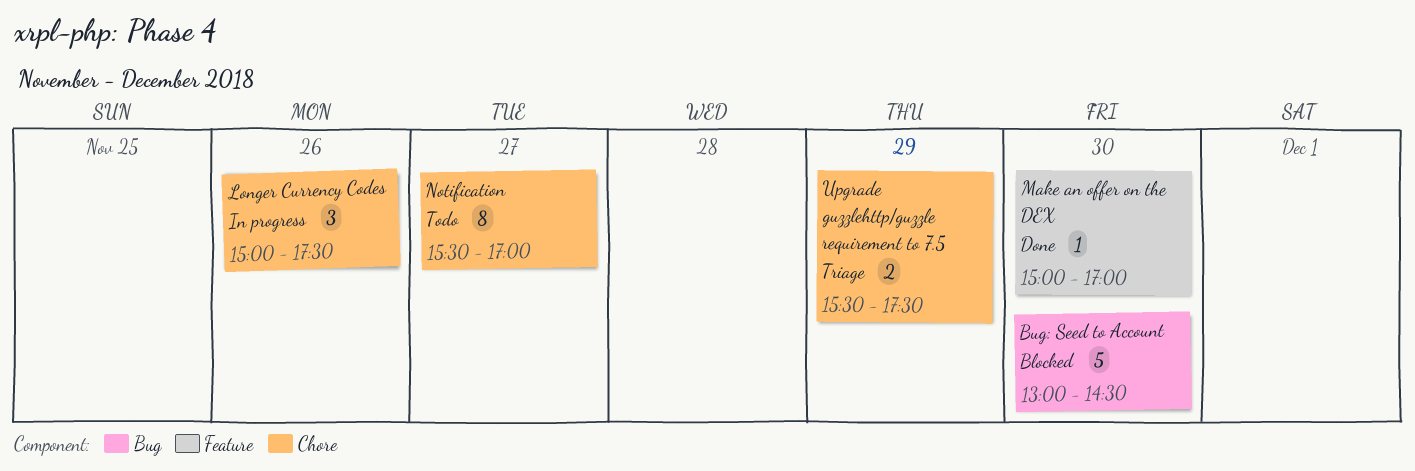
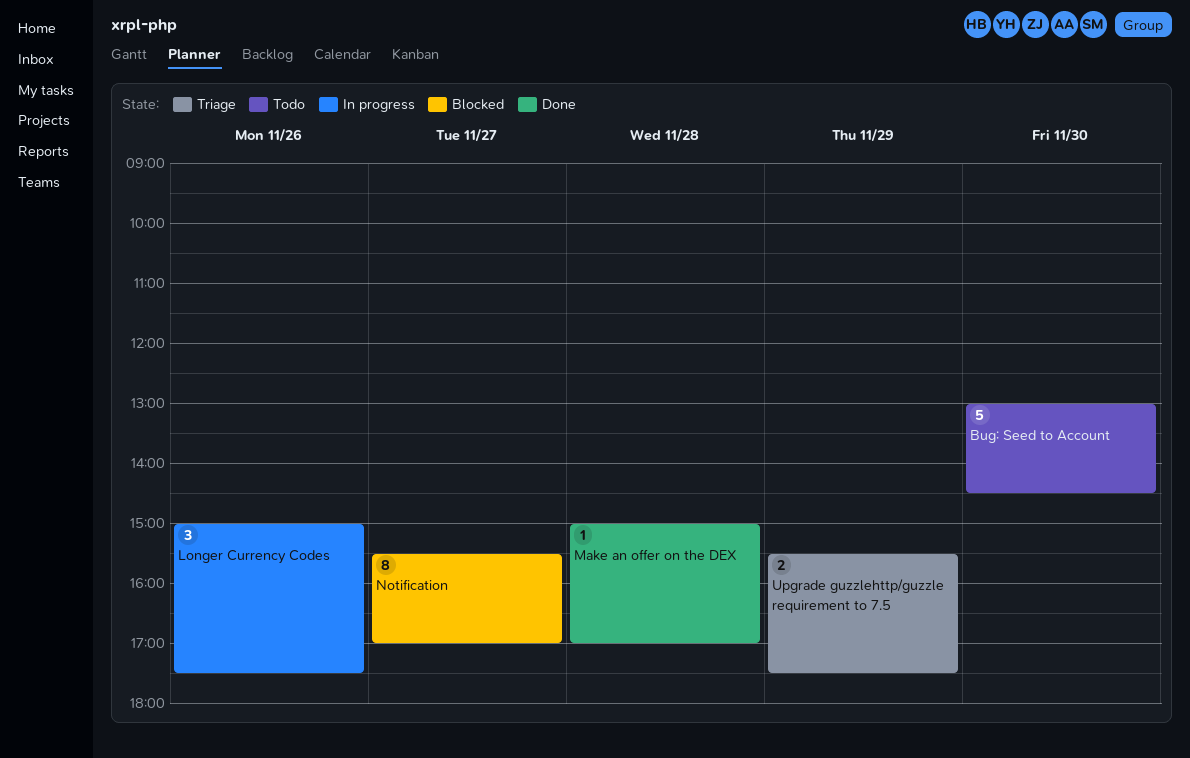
Bug: Seed to Account, status: Blocked -> Todo
Make an offer on the DEX, day: Nov 30 -> Nov 28
Notification, status: Todo -> Blocked

